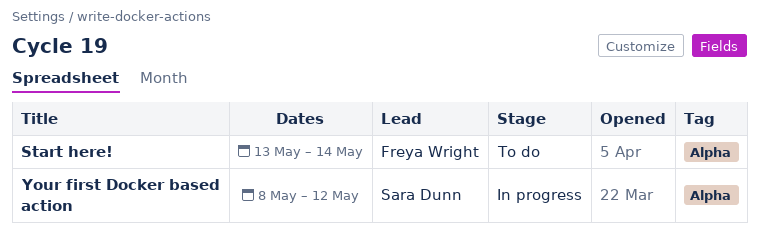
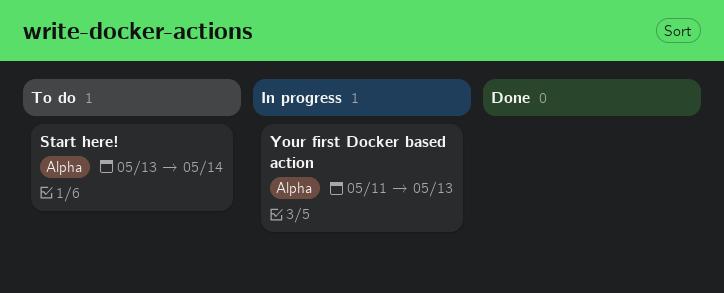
Your first Docker based action, start: May 8 -> May 11
Your first Docker based action, due: May 12 -> May 13

